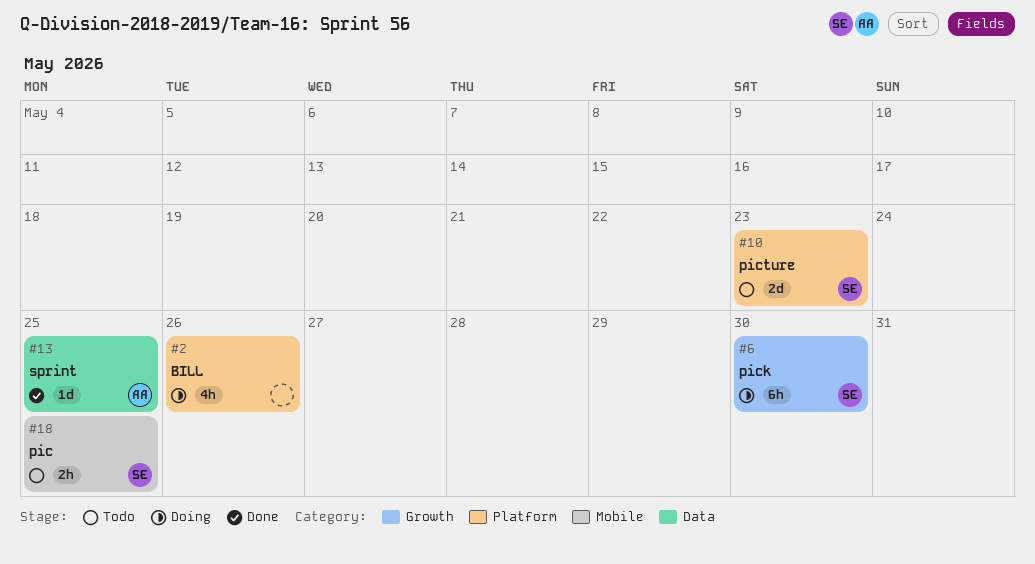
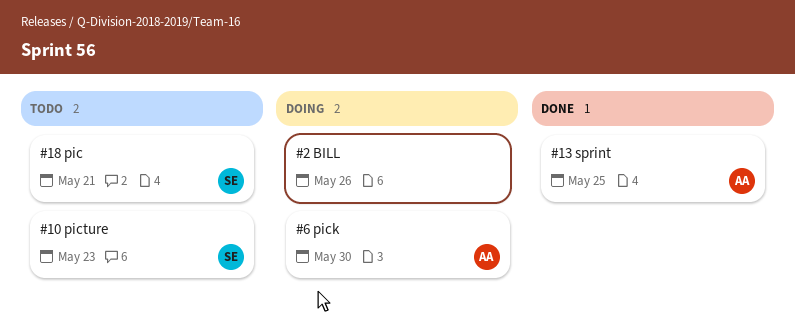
#6, owner: SE -> AA
#18, due: May 25 -> May 21

